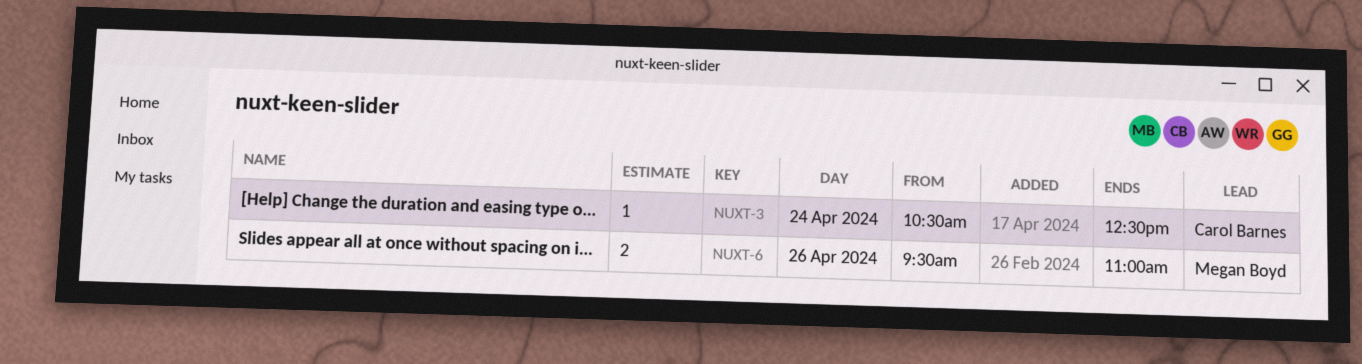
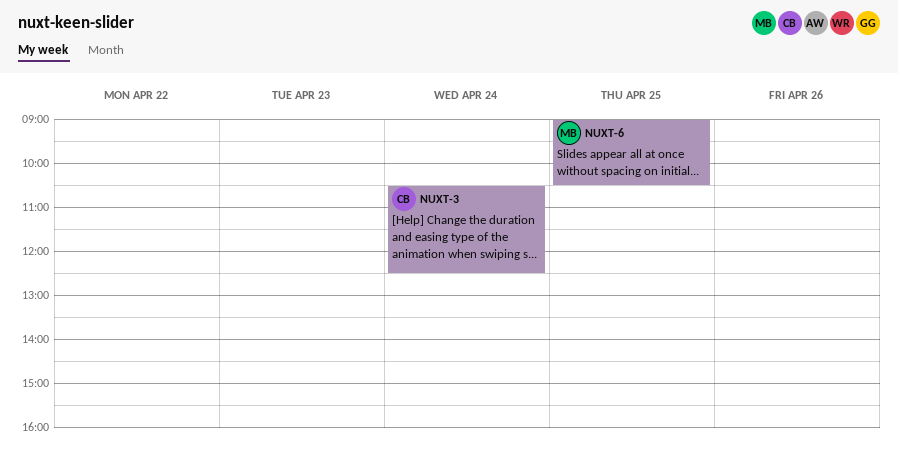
NUXT-6, day: Apr 26 -> Apr 25
NUXT-6, begins: 09:30 -> 09:00
NUXT-6, ends: 11:00 -> 10:30

